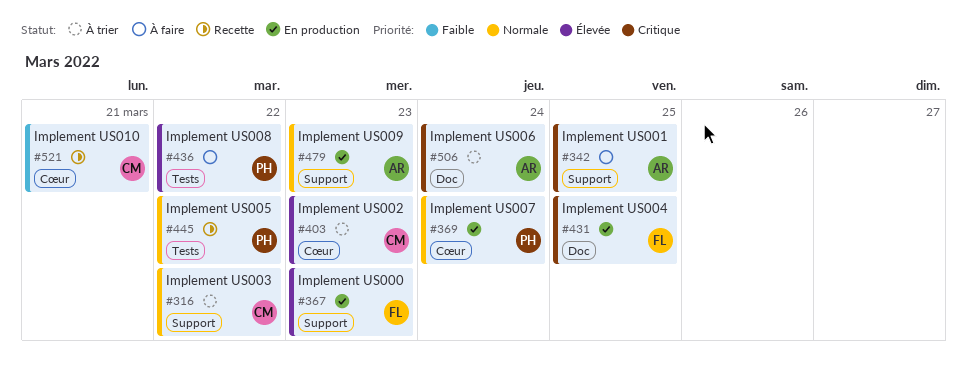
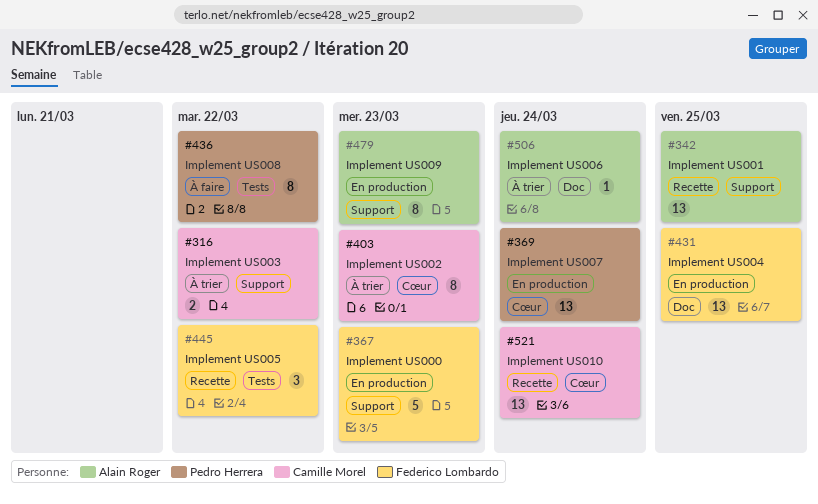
#342, status: À faire -> Recette
#445, owner: Pedro Herrera -> Federico Lombardo
#521, due: Mar 21 -> Mar 24

